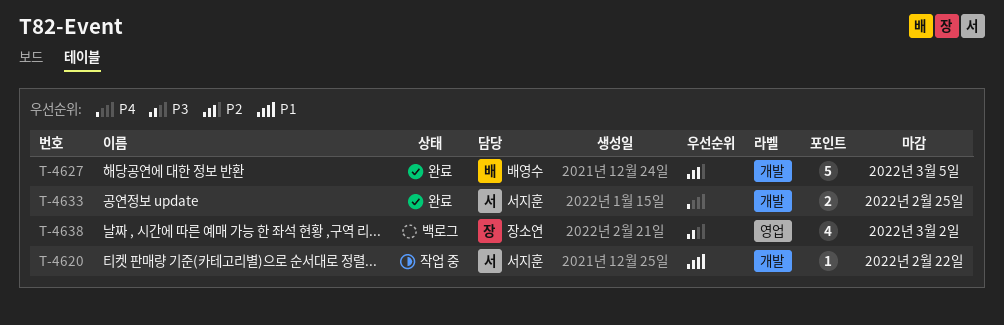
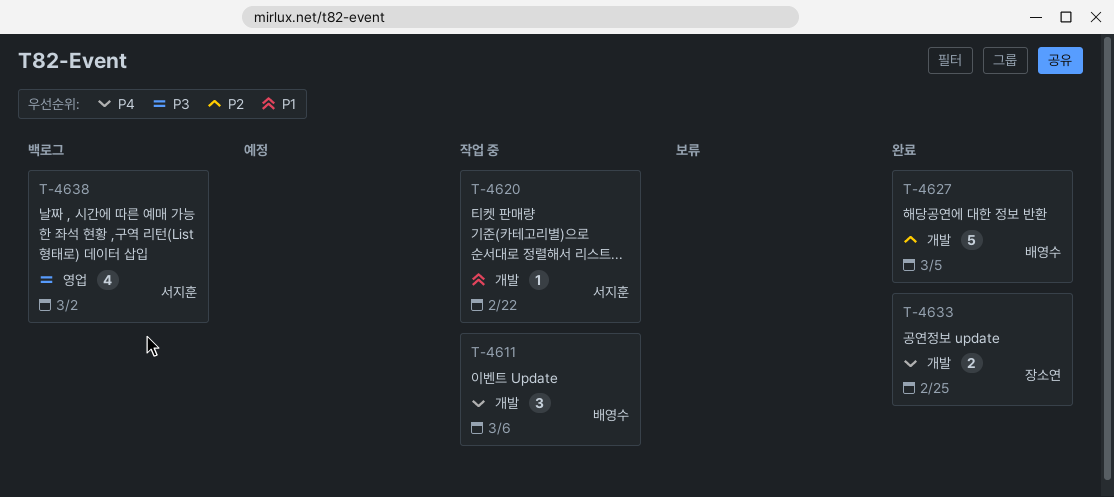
T-4611: none -> present
T-4633, owner: 서지훈 -> 장소연
T-4638, owner: 장소연 -> 서지훈

